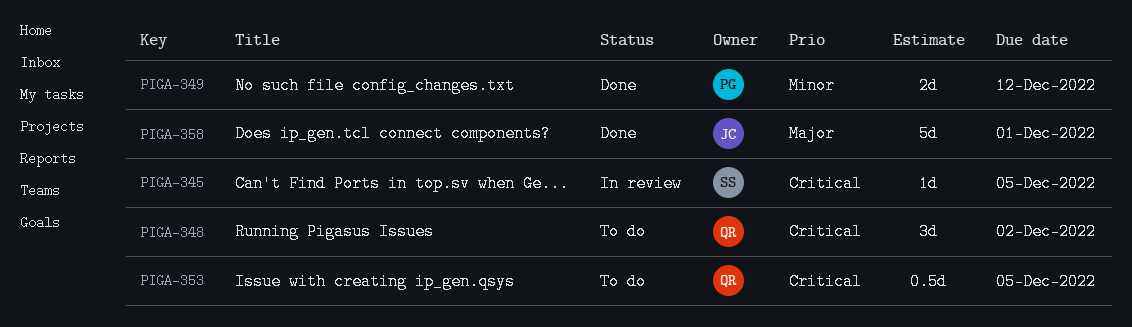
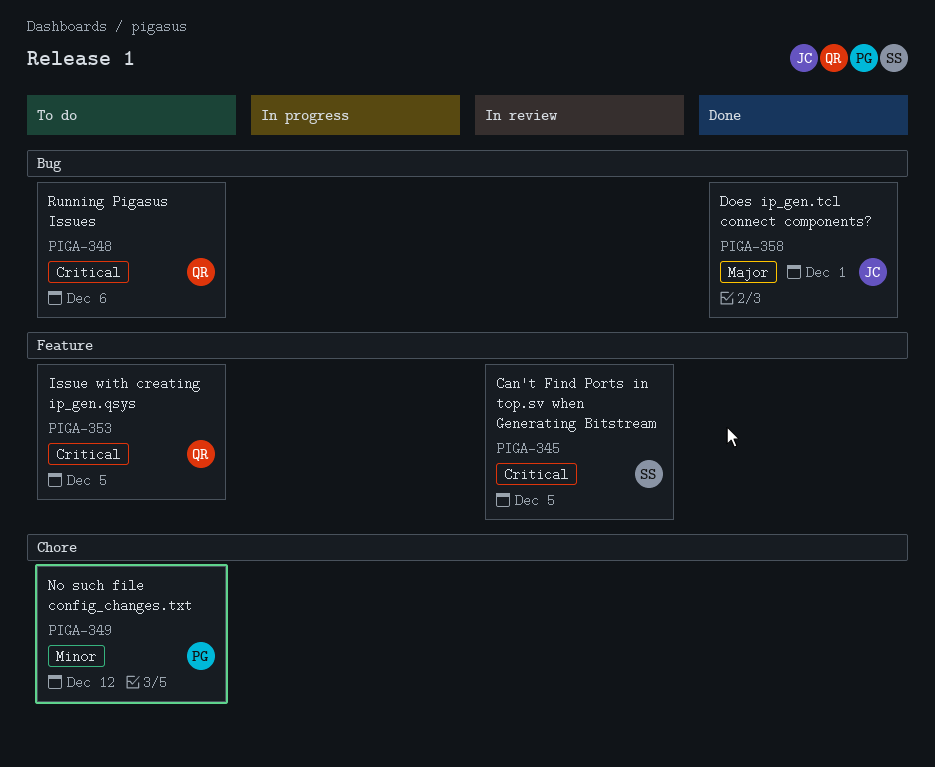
PIGA-348, due: Dec 2 -> Dec 6
PIGA-349, status: Done -> To do

